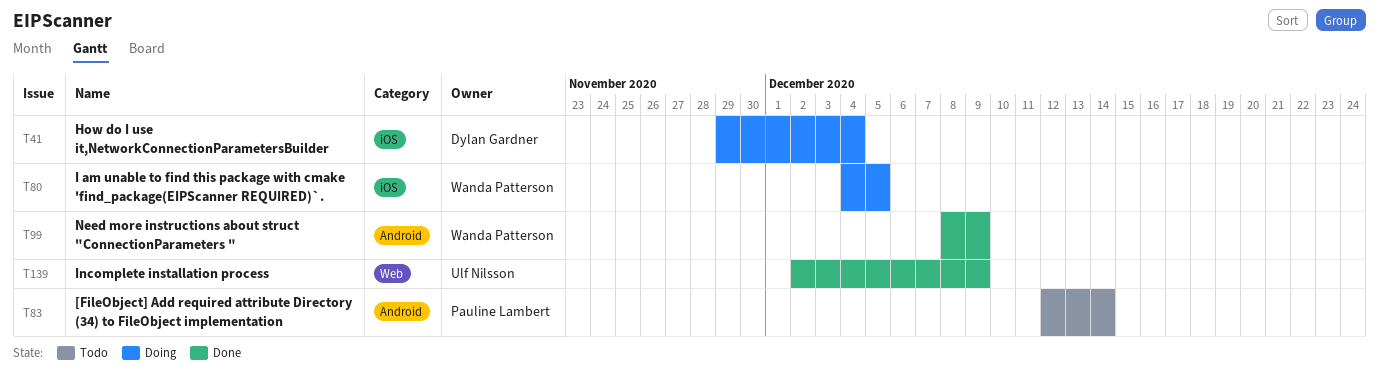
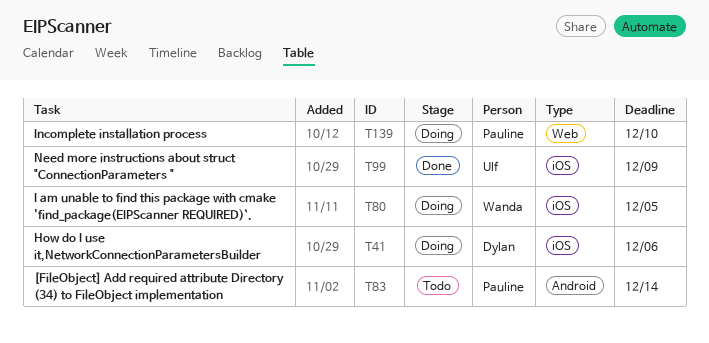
T41, due: Dec 4 -> Dec 6
T99, owner: Wanda Patterson -> Ulf Nilsson
T99, label: Android -> iOS
T139, status: Done -> Doing
T139, owner: Ulf Nilsson -> Pauline Lambert
T139, due: Dec 9 -> Dec 10

